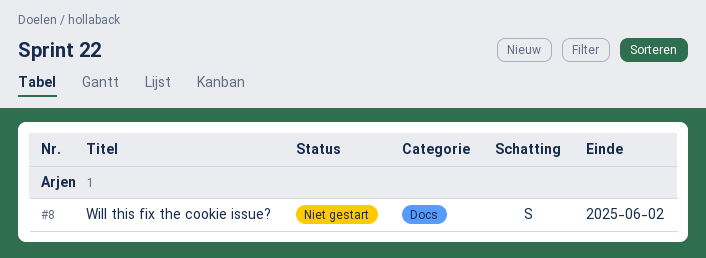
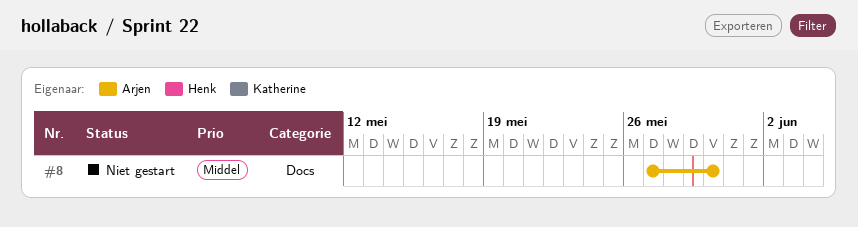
#8, due: Jun 2 -> May 30

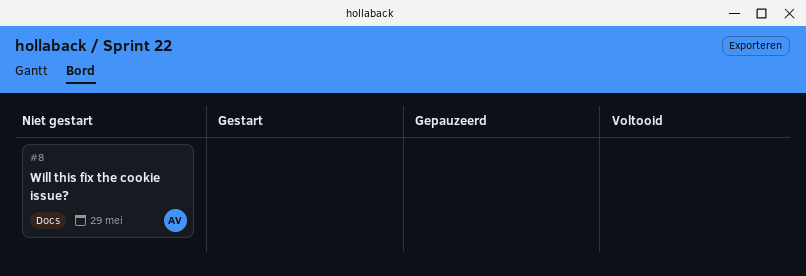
#8, due: May 30 -> May 29

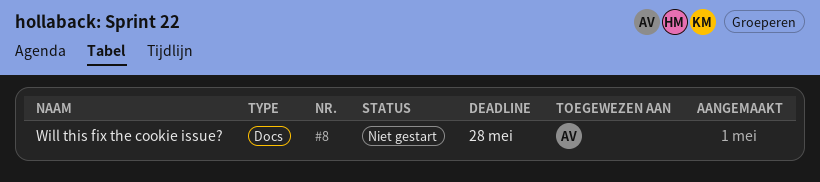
#8, due: May 29 -> May 28

